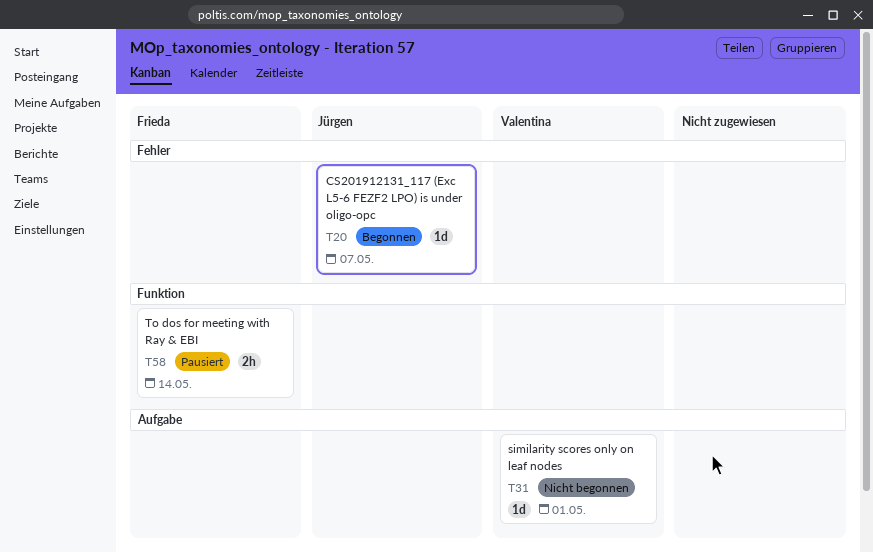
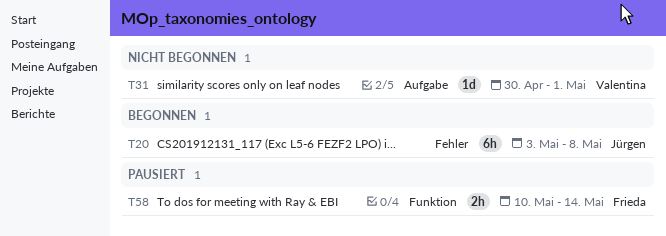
T20, estimate: 1d -> 6h
T20, due: May 7 -> May 8

